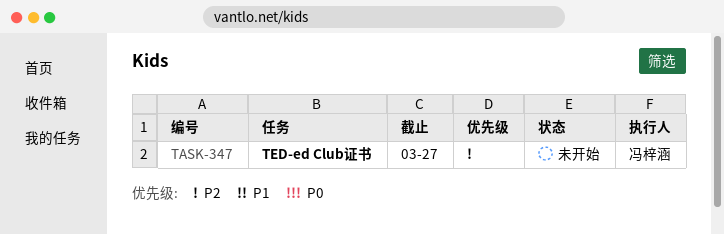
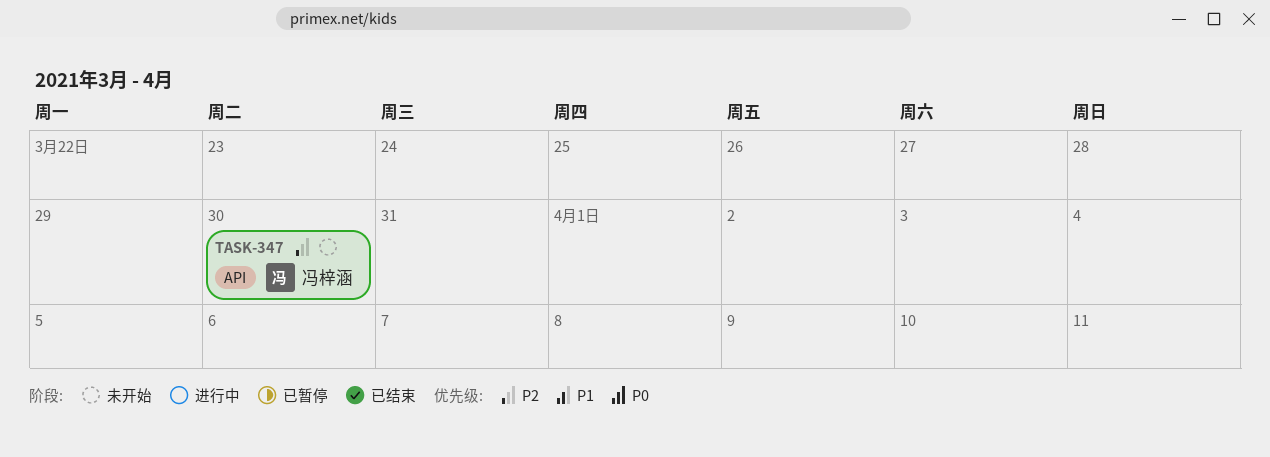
TASK-347, due: Mar 27 -> Mar 30

